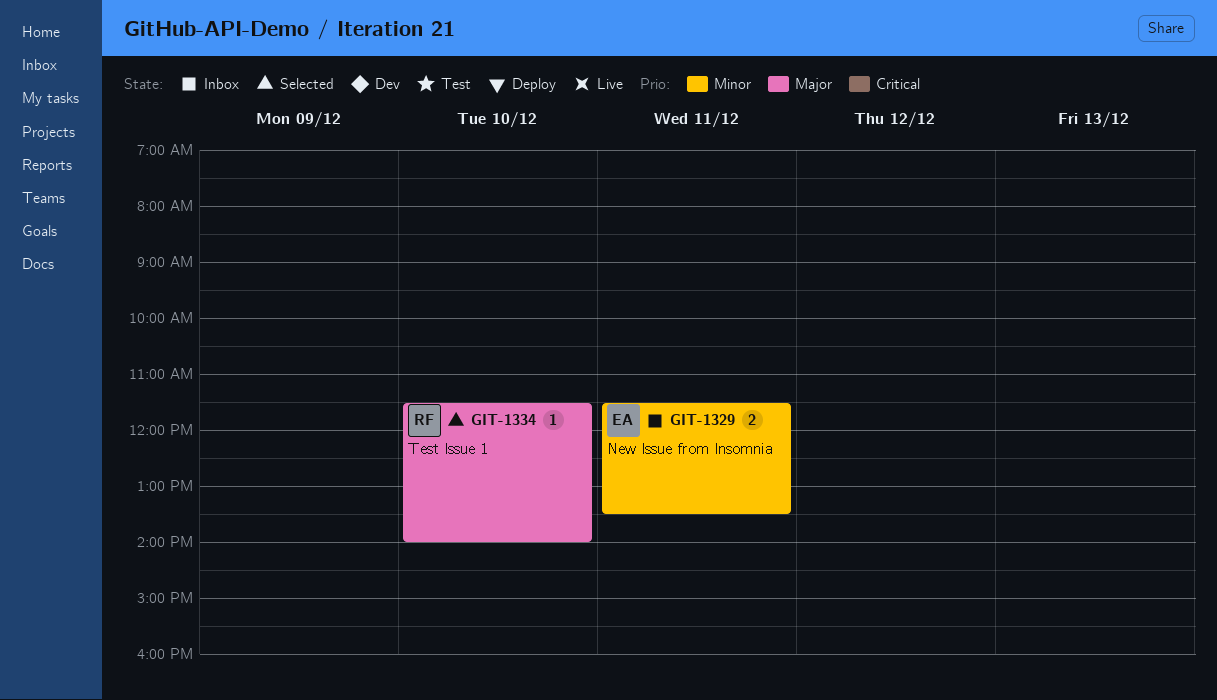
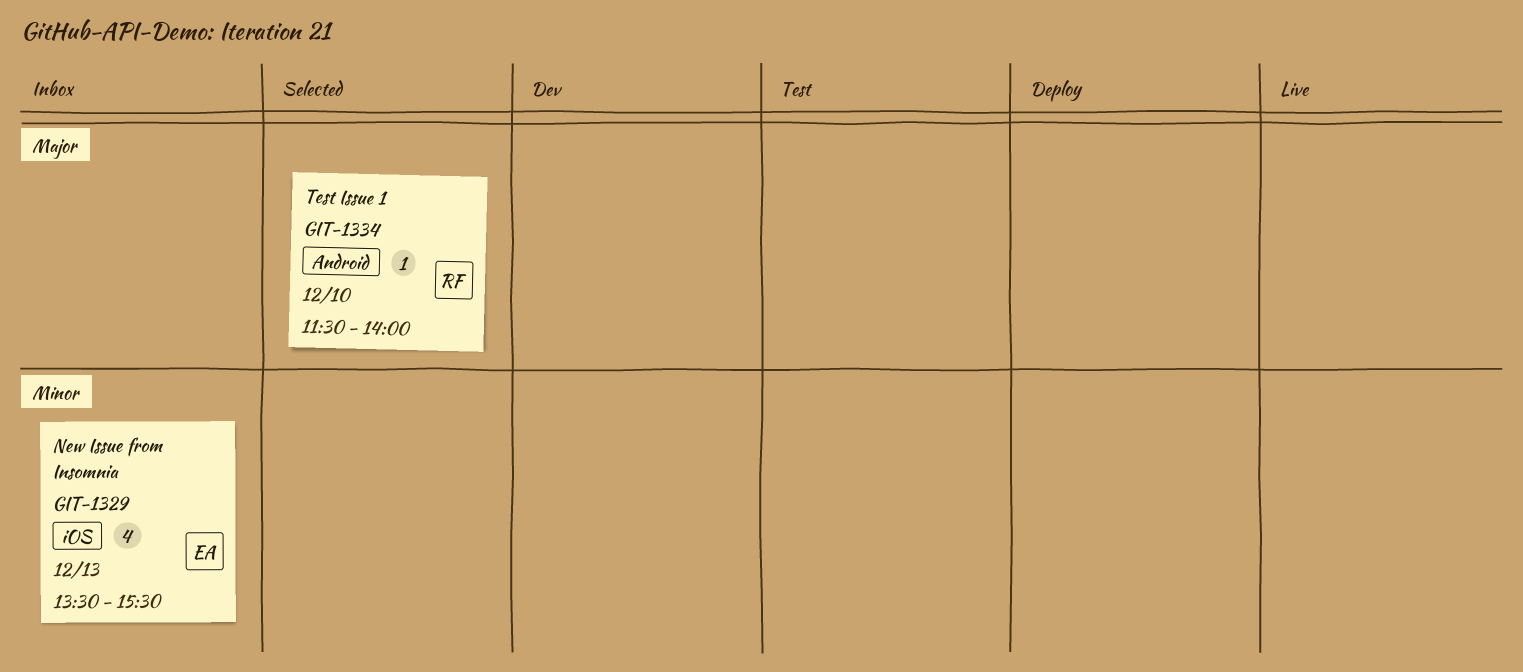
GIT-1329, estimate: 2 -> 4
GIT-1329, day: Dec 11 -> Dec 13
GIT-1329, begins: 11:30 -> 13:30
GIT-1329, ends: 13:30 -> 15:30

